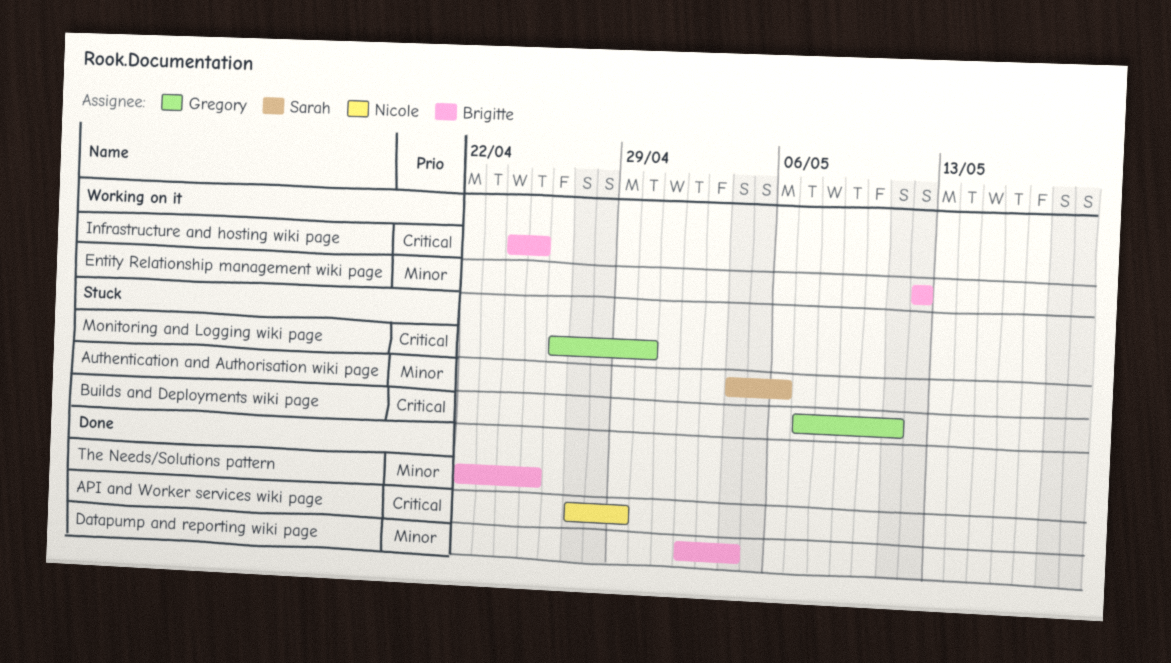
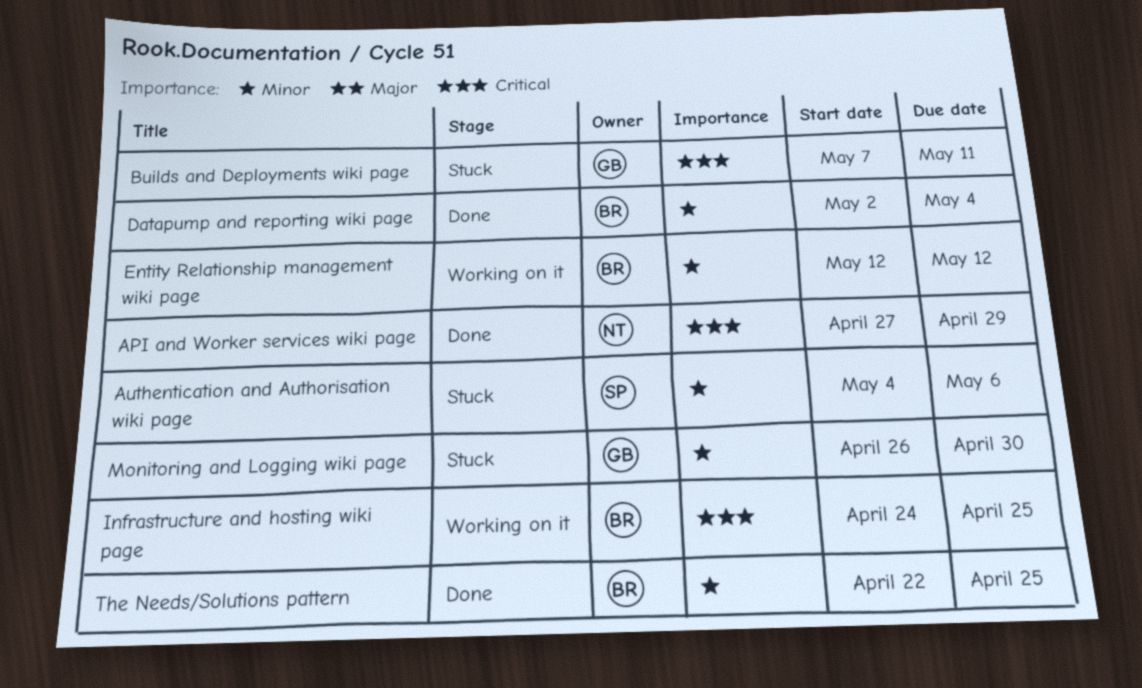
Monitoring and Logging wiki page, priority: Critical -> Minor

